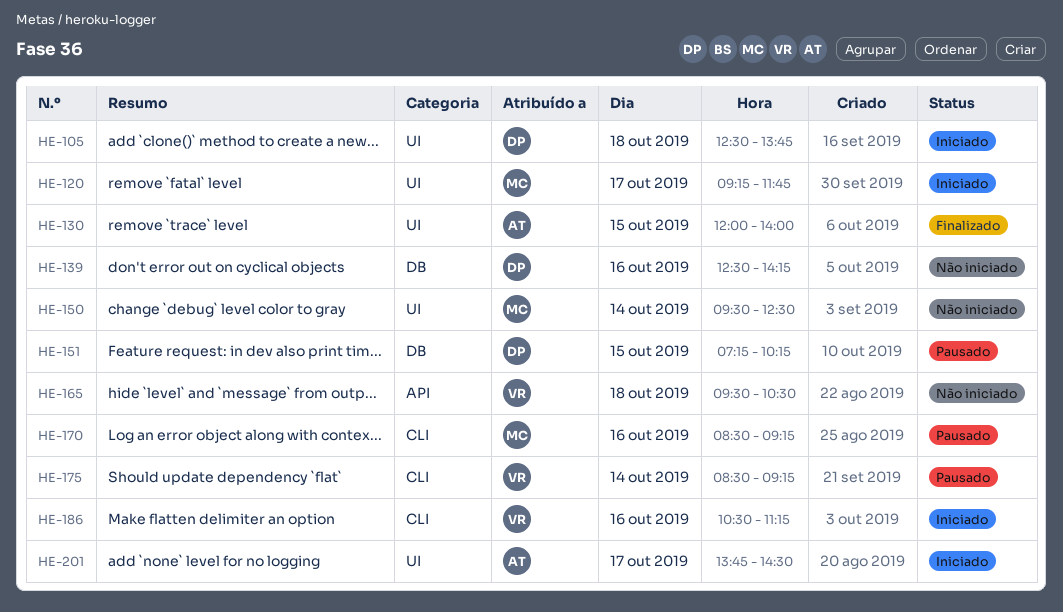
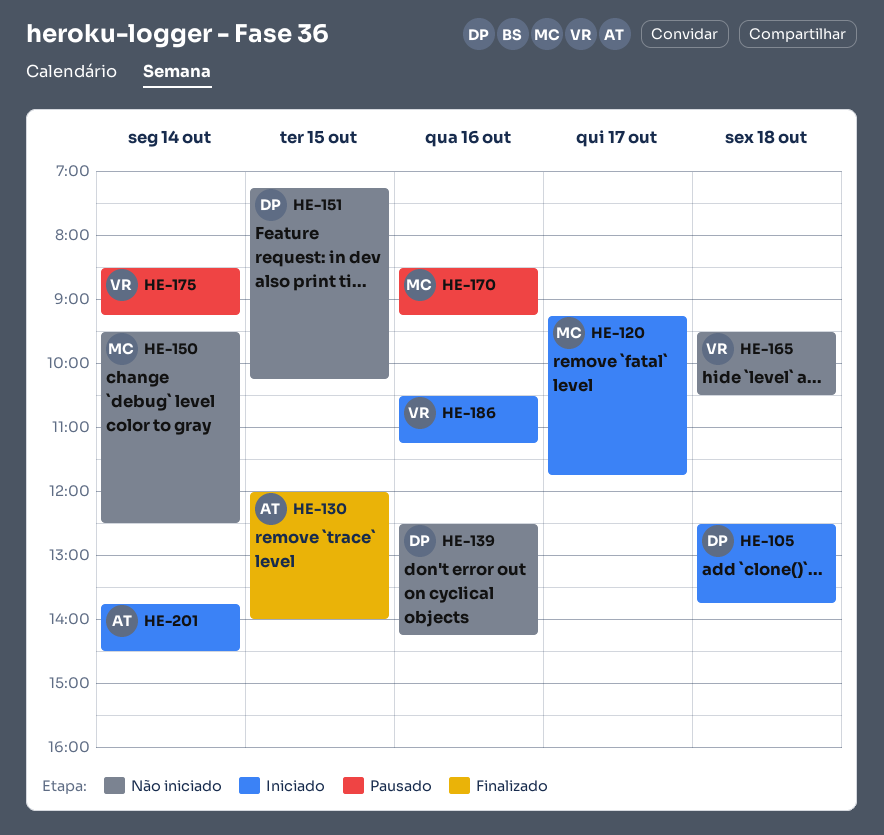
HE-151, status: Pausado -> Não iniciado
HE-201, day: Oct 17 -> Oct 14

